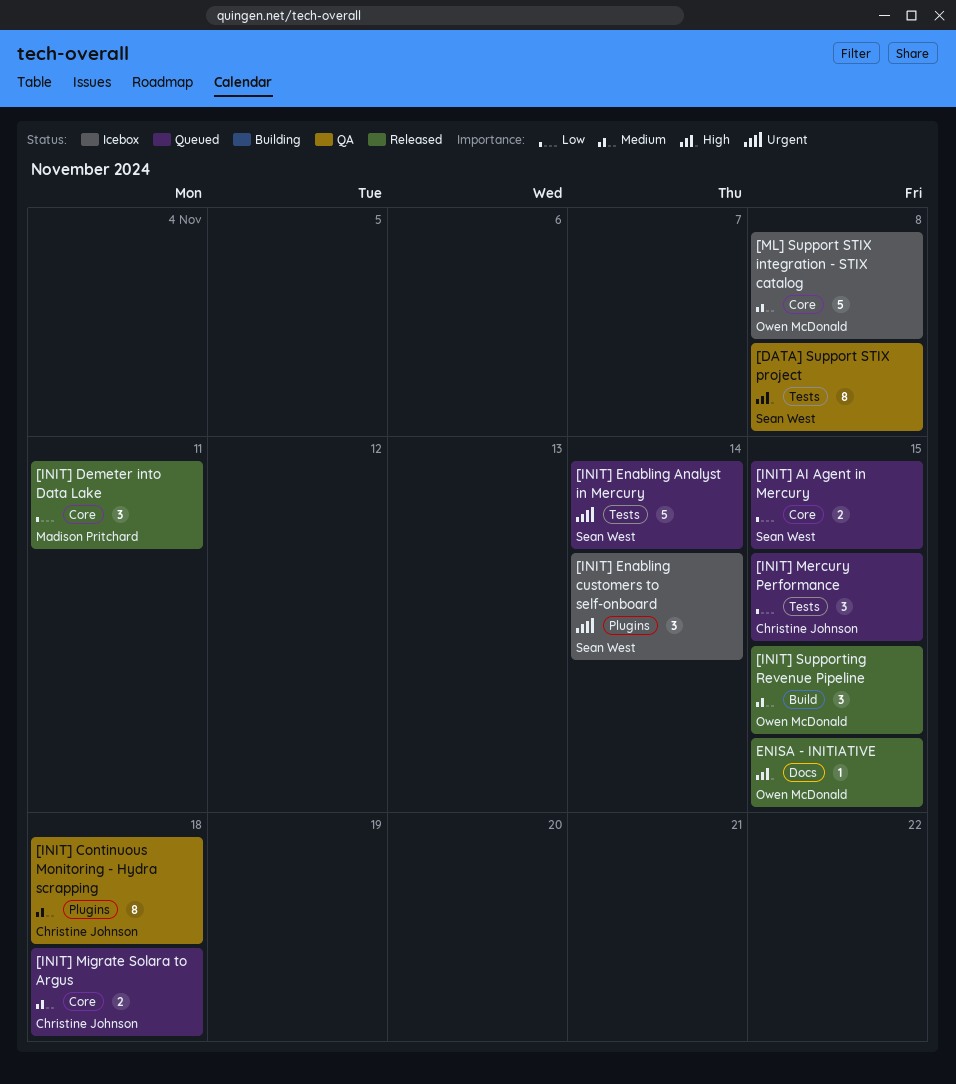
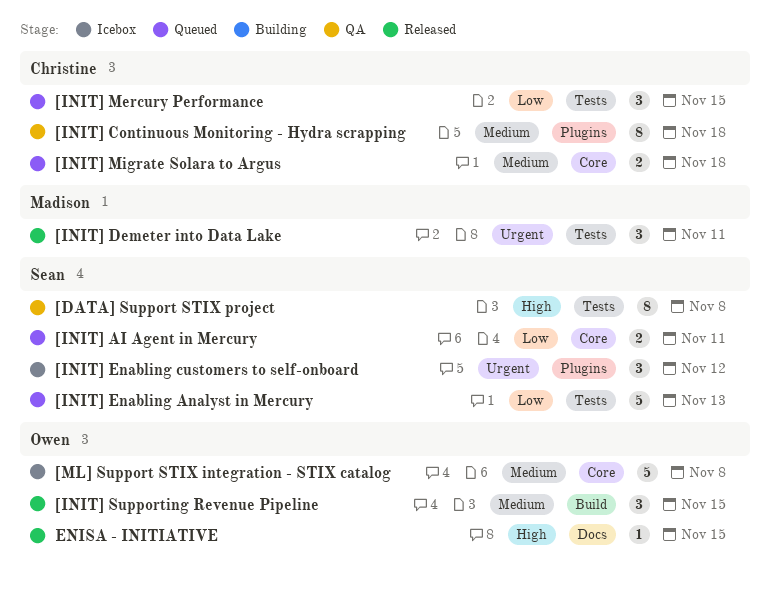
[INIT] AI Agent in Mercury, due: Nov 15 -> Nov 11
[INIT] Demeter into Data Lake, priority: Low -> Urgent
[INIT] Demeter into Data Lake, label: Core -> Tests
[INIT] Enabling Analyst in Mercury, priority: Urgent -> Low
[INIT] Enabling Analyst in Mercury, due: Nov 14 -> Nov 13
[INIT] Enabling customers to self-onboard, due: Nov 14 -> Nov 12

